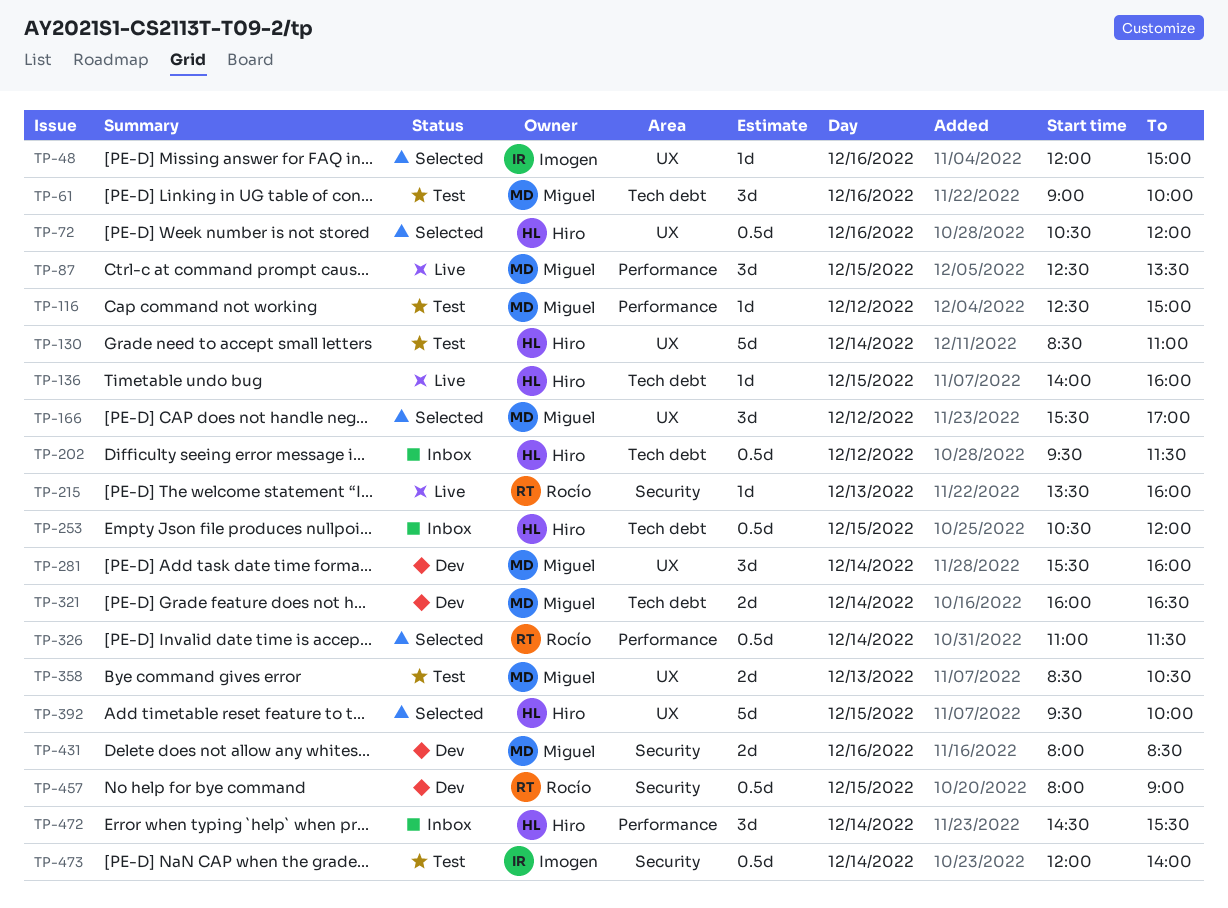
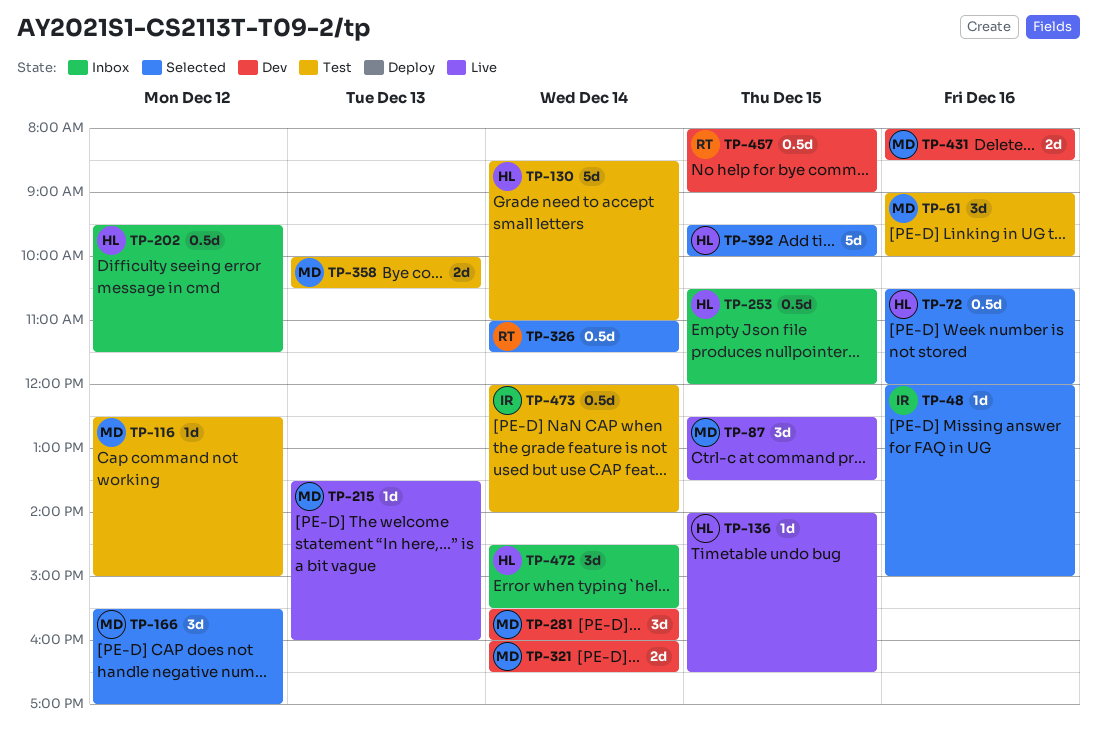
TP-136, ends: 16:00 -> 16:30
TP-215, owner: Rocío -> Miguel
TP-358, begins: 08:30 -> 10:00

